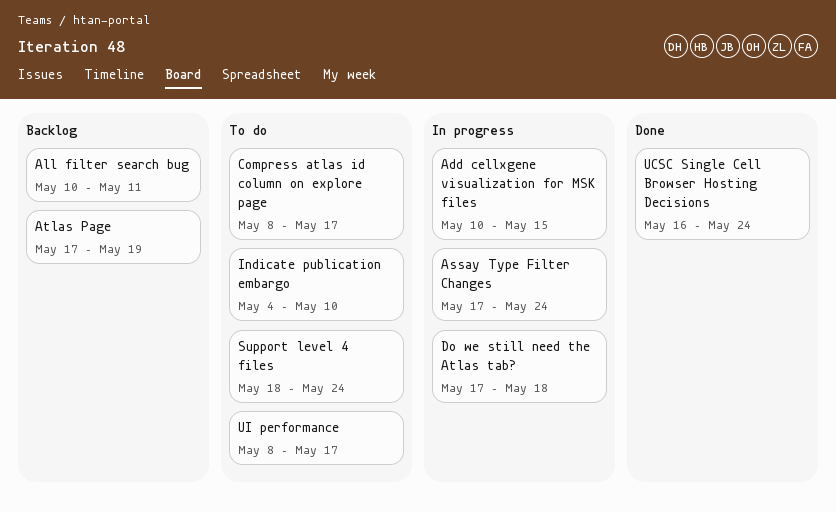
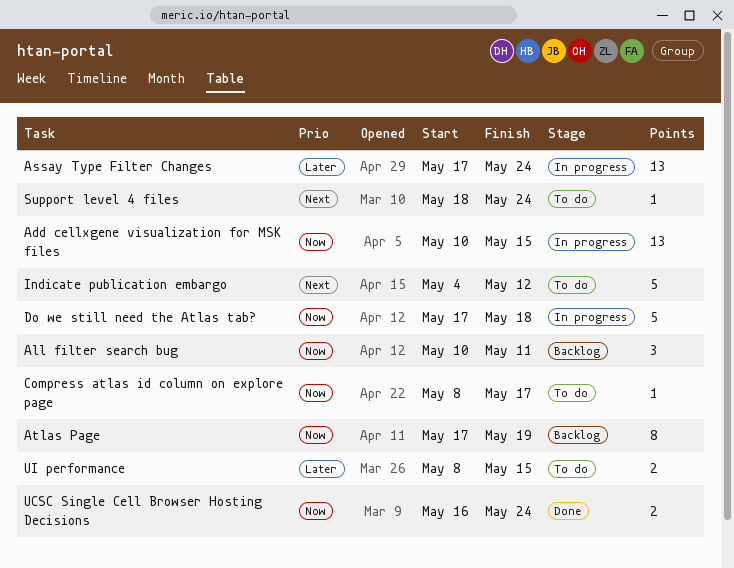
Indicate publication embargo, due: May 10 -> May 12
UI performance, due: May 17 -> May 15

